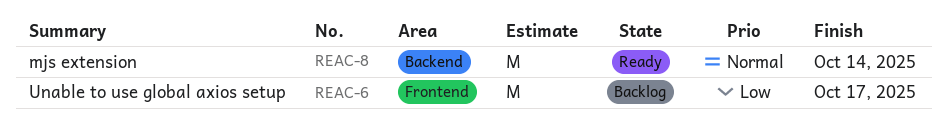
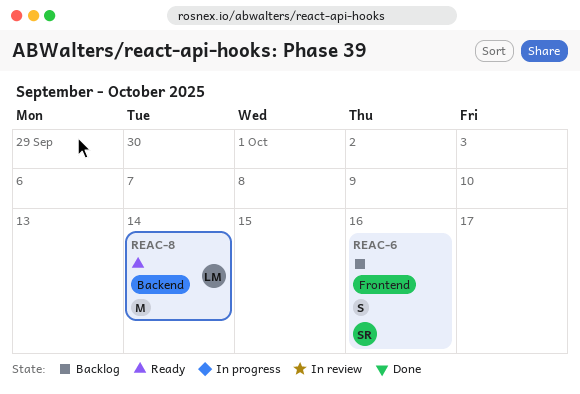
REAC-6, estimate: M -> S
REAC-6, due: Oct 17 -> Oct 16

